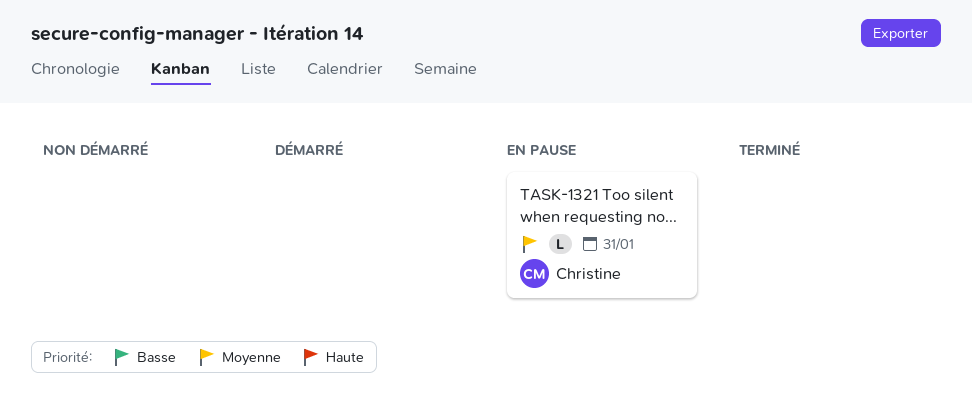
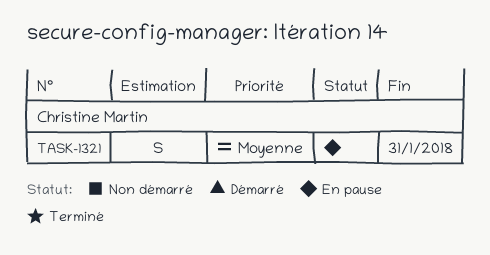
TASK-1321, estimate: L -> S

